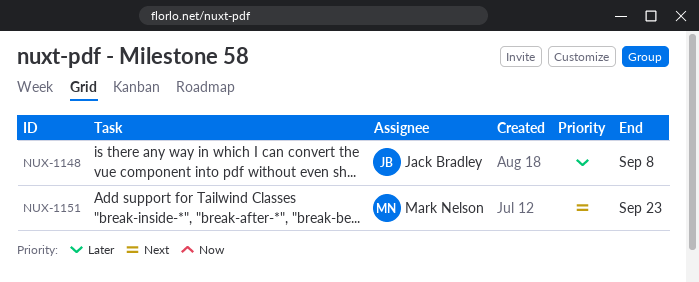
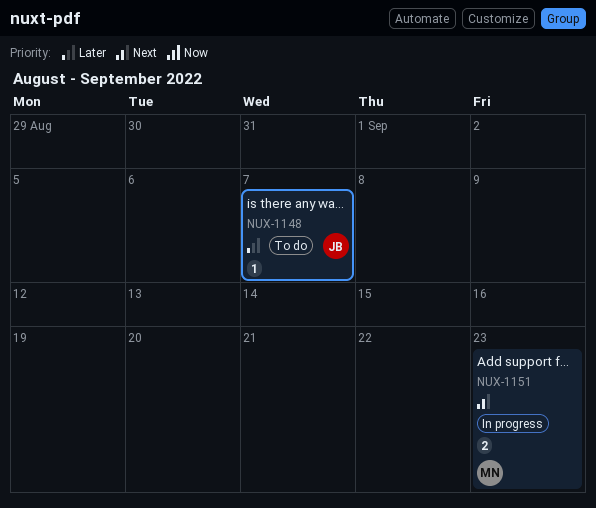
NUX-1148, due: Sep 8 -> Sep 7

